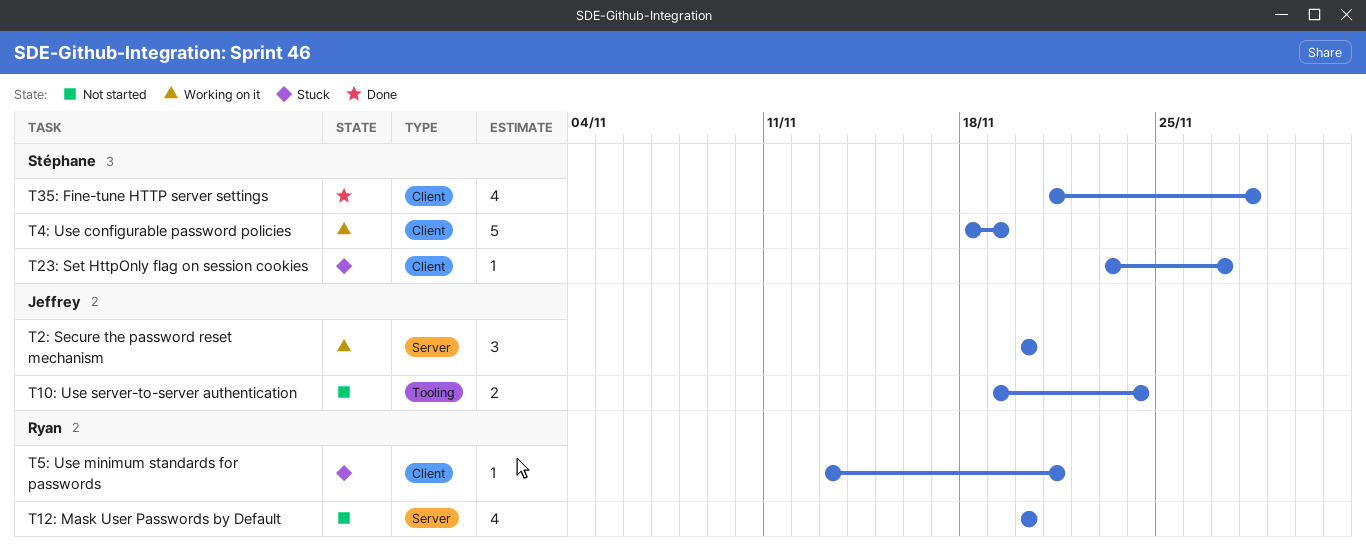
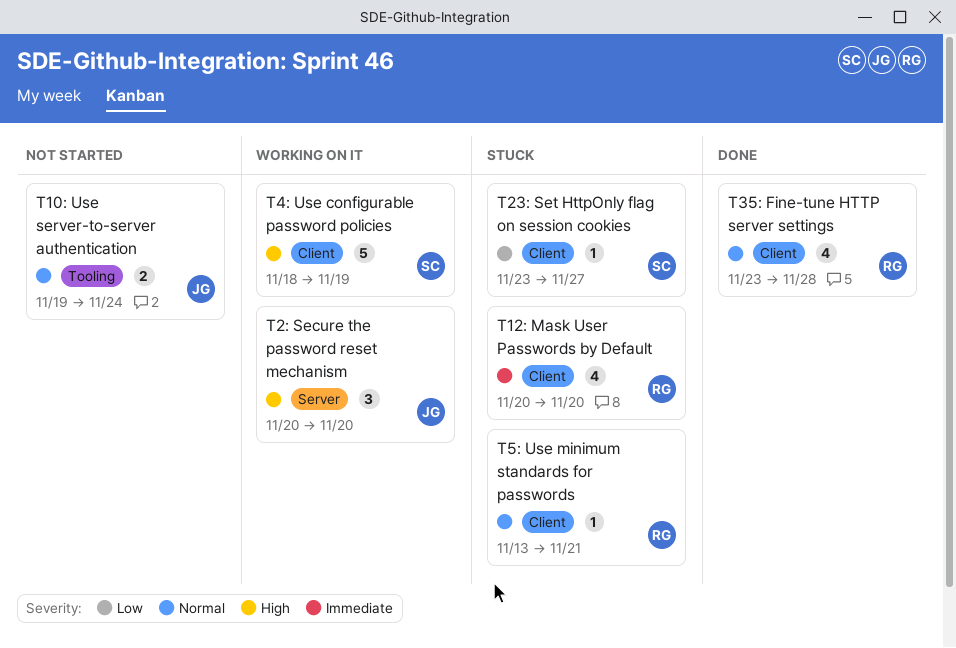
T12: Mask User Passwords by Default, status: Not started -> Stuck
T12: Mask User Passwords by Default, label: Server -> Client
T35: Fine-tune HTTP server settings, owner: Stéphane -> Ryan
T35: Fine-tune HTTP server settings, start: Nov 21 -> Nov 23

